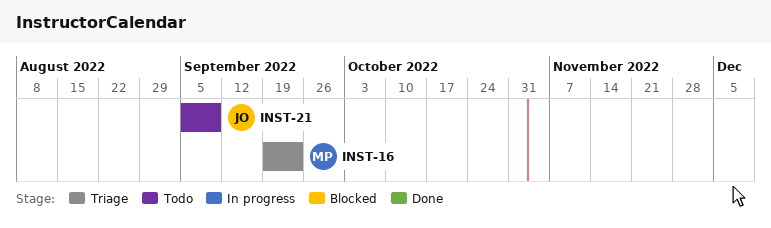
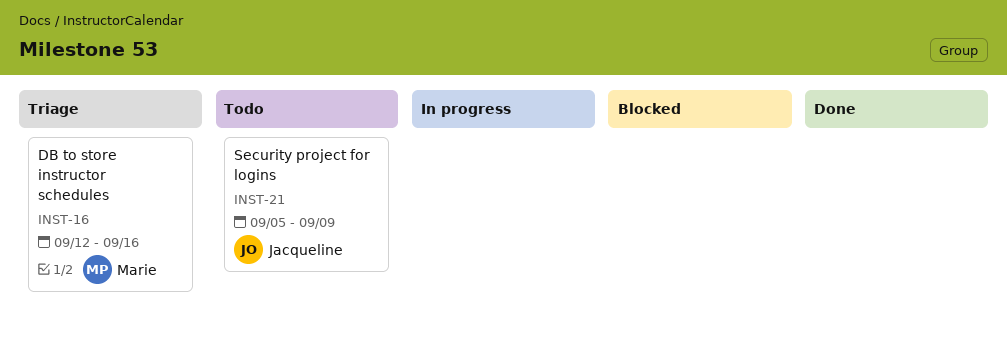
INST-16, start: Sep 19 -> Sep 12
INST-16, due: Sep 23 -> Sep 16

